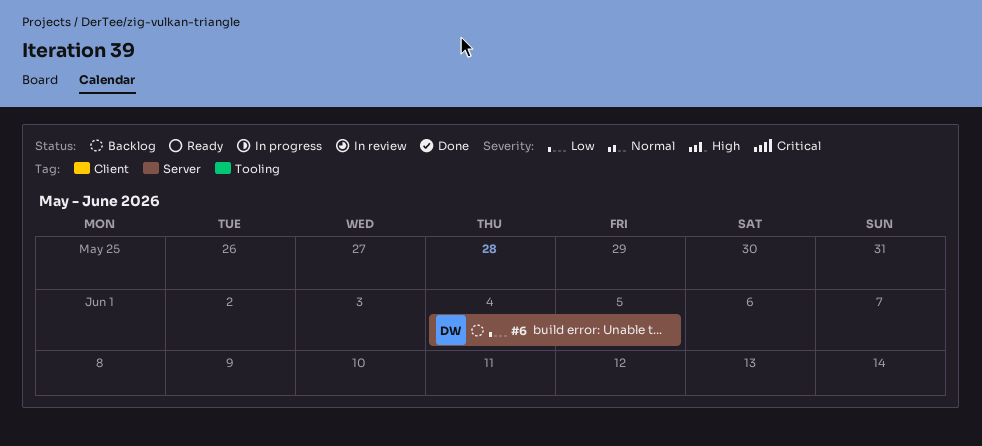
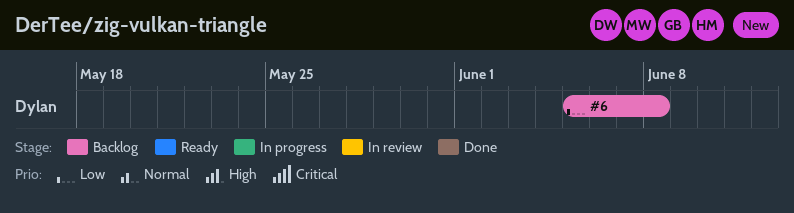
#6, start: Jun 4 -> Jun 5
#6, due: Jun 5 -> Jun 8

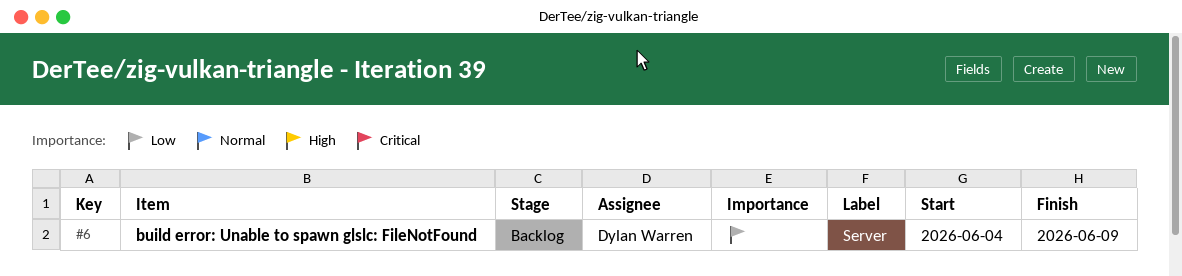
#6, start: Jun 5 -> Jun 4
#6, due: Jun 8 -> Jun 9

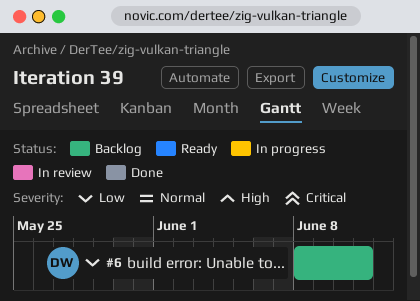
#6, start: Jun 4 -> Jun 8
#6, due: Jun 9 -> Jun 11

